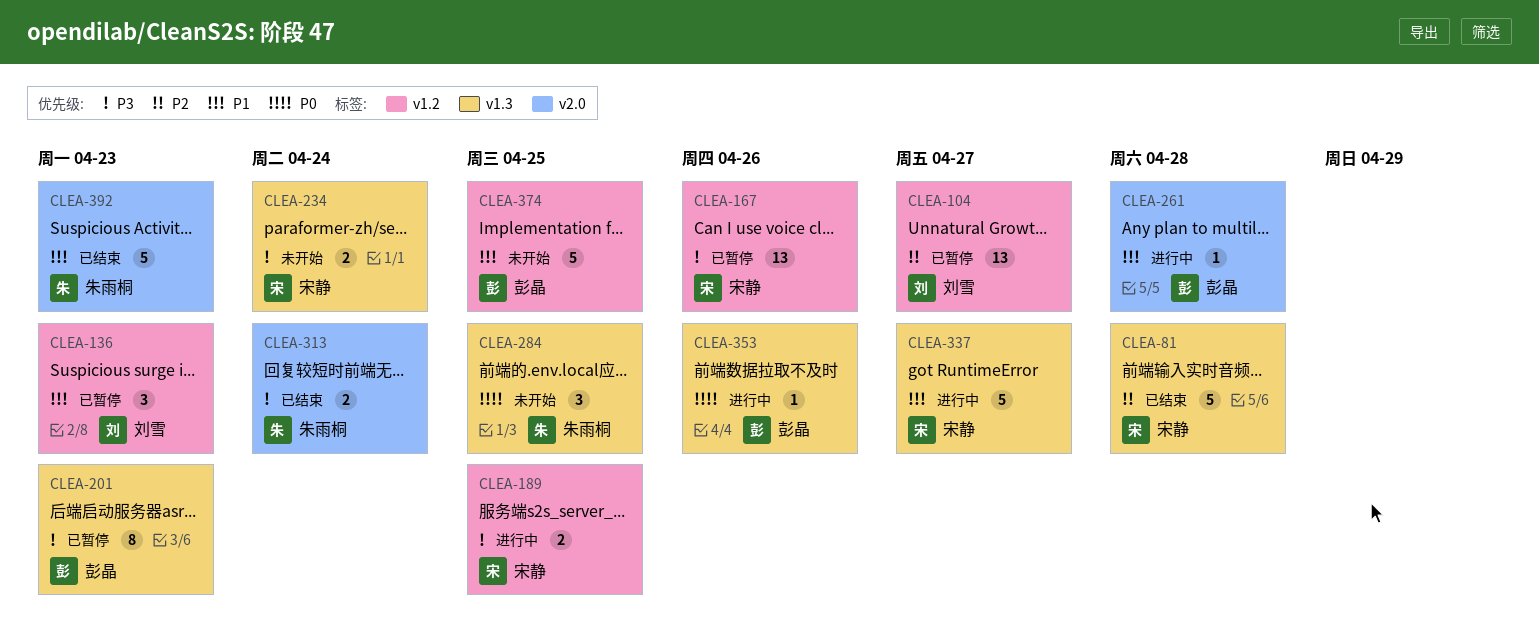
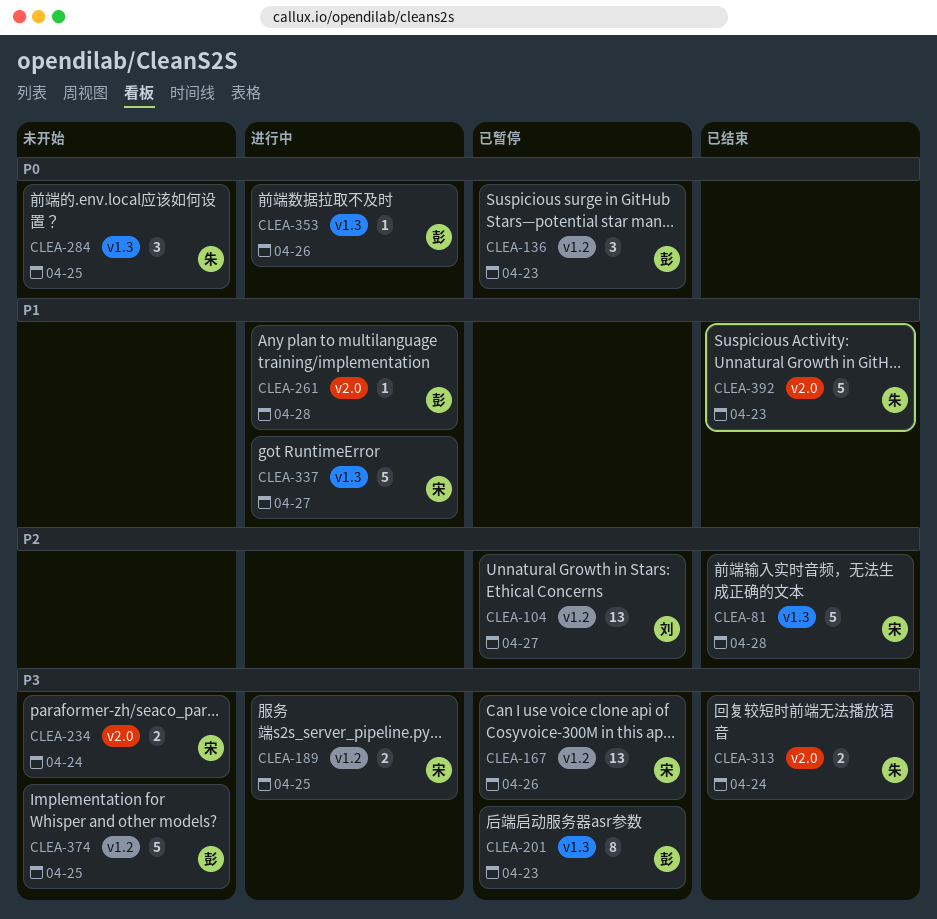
CLEA-136, owner: 刘雪 -> 彭晶
CLEA-136, priority: P1 -> P0
CLEA-234, label: v1.3 -> v2.0
CLEA-374, priority: P1 -> P3

